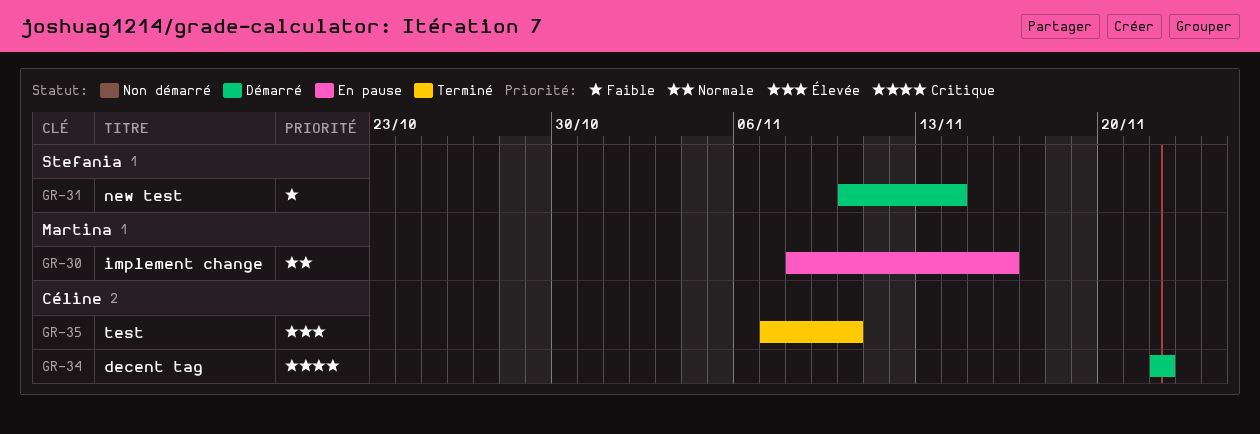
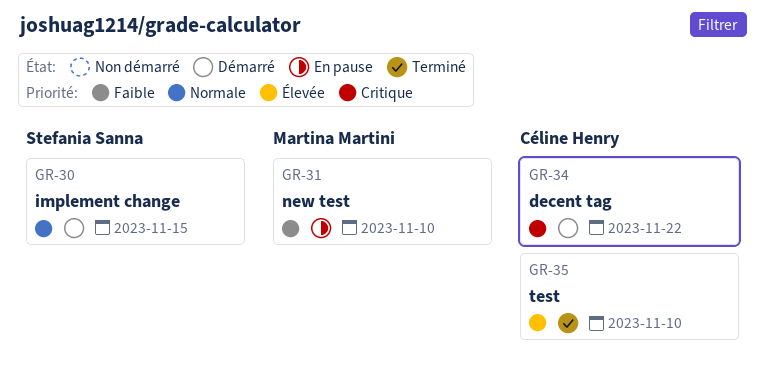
GR-30, status: En pause -> Démarré
GR-30, owner: Martina Martini -> Stefania Sanna
GR-30, due: Nov 16 -> Nov 15
GR-31, status: Démarré -> En pause
GR-31, owner: Stefania Sanna -> Martina Martini
GR-31, due: Nov 14 -> Nov 10

